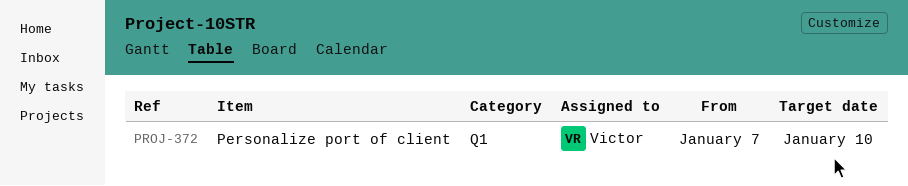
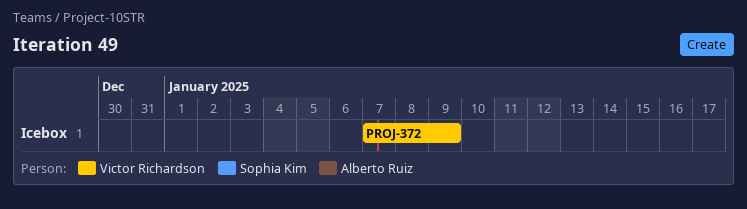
PROJ-372, due: Jan 10 -> Jan 9

